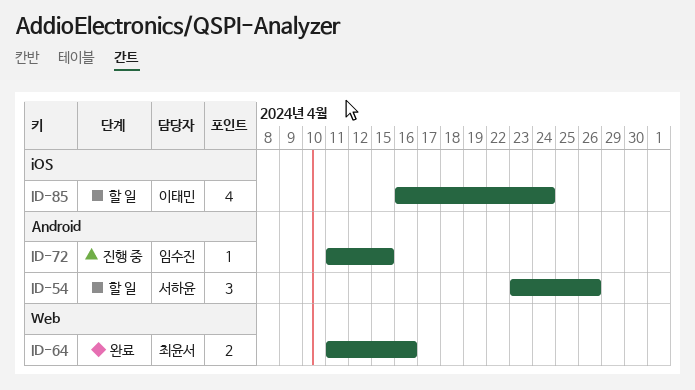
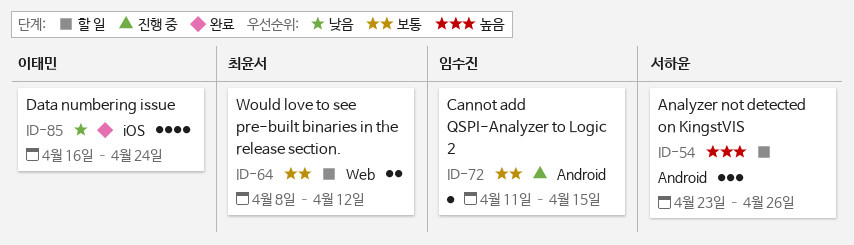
ID-64, status: 완료 -> 할 일
ID-64, start: Apr 11 -> Apr 8
ID-64, due: Apr 16 -> Apr 12
ID-85, status: 할 일 -> 완료

